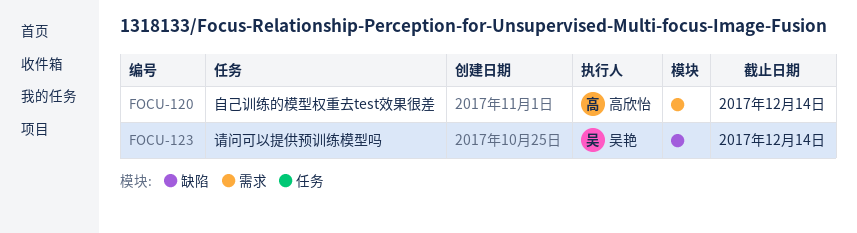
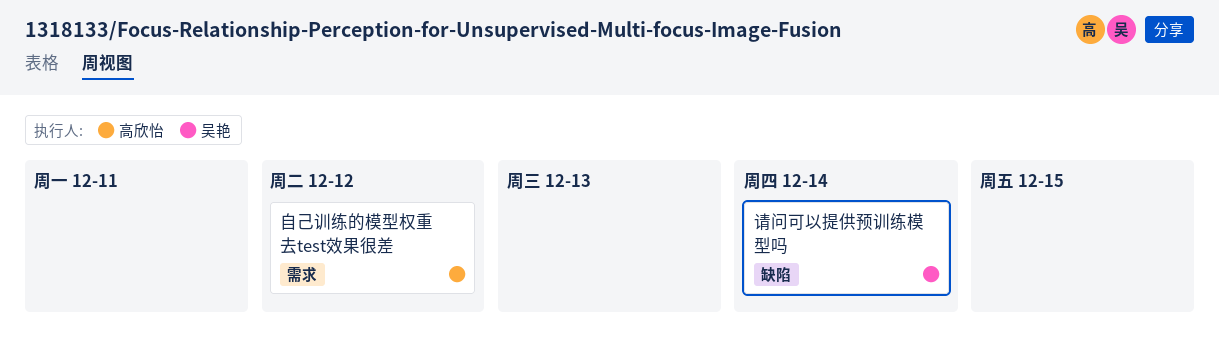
自己训练的模型权重去test效果很差, due: Dec 14 -> Dec 12

